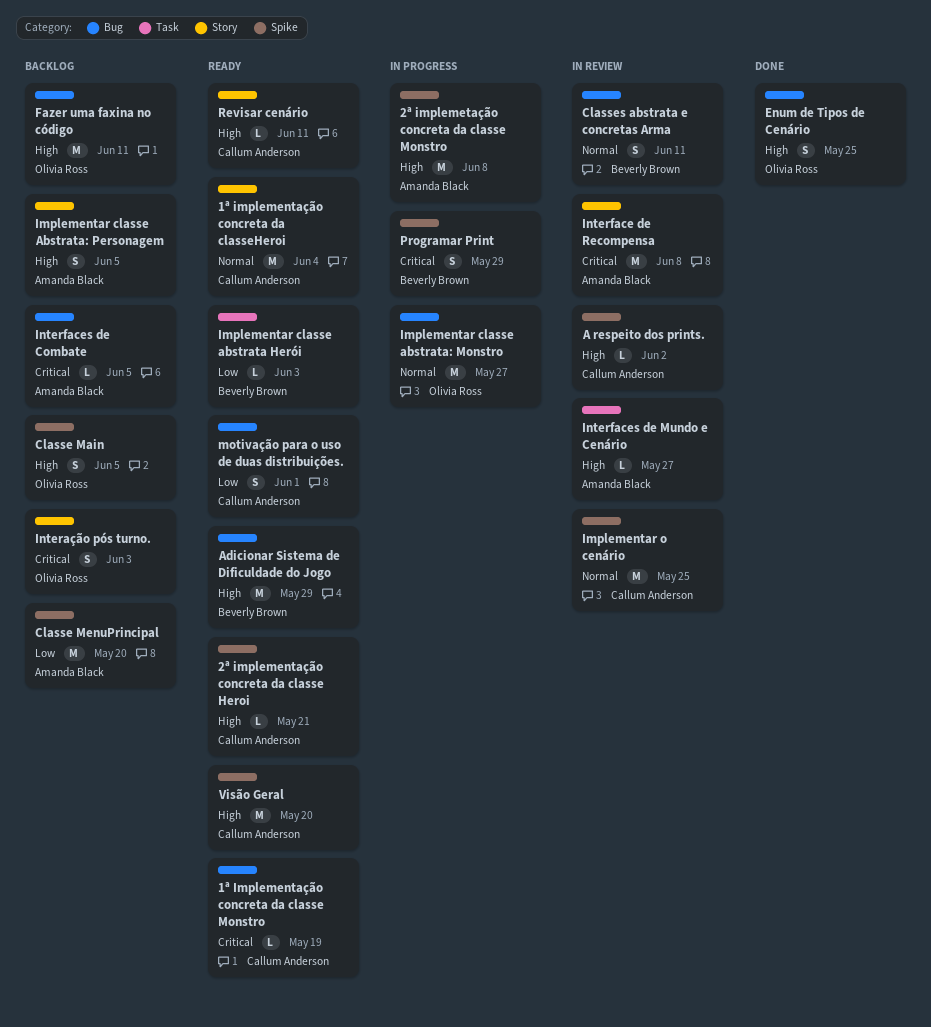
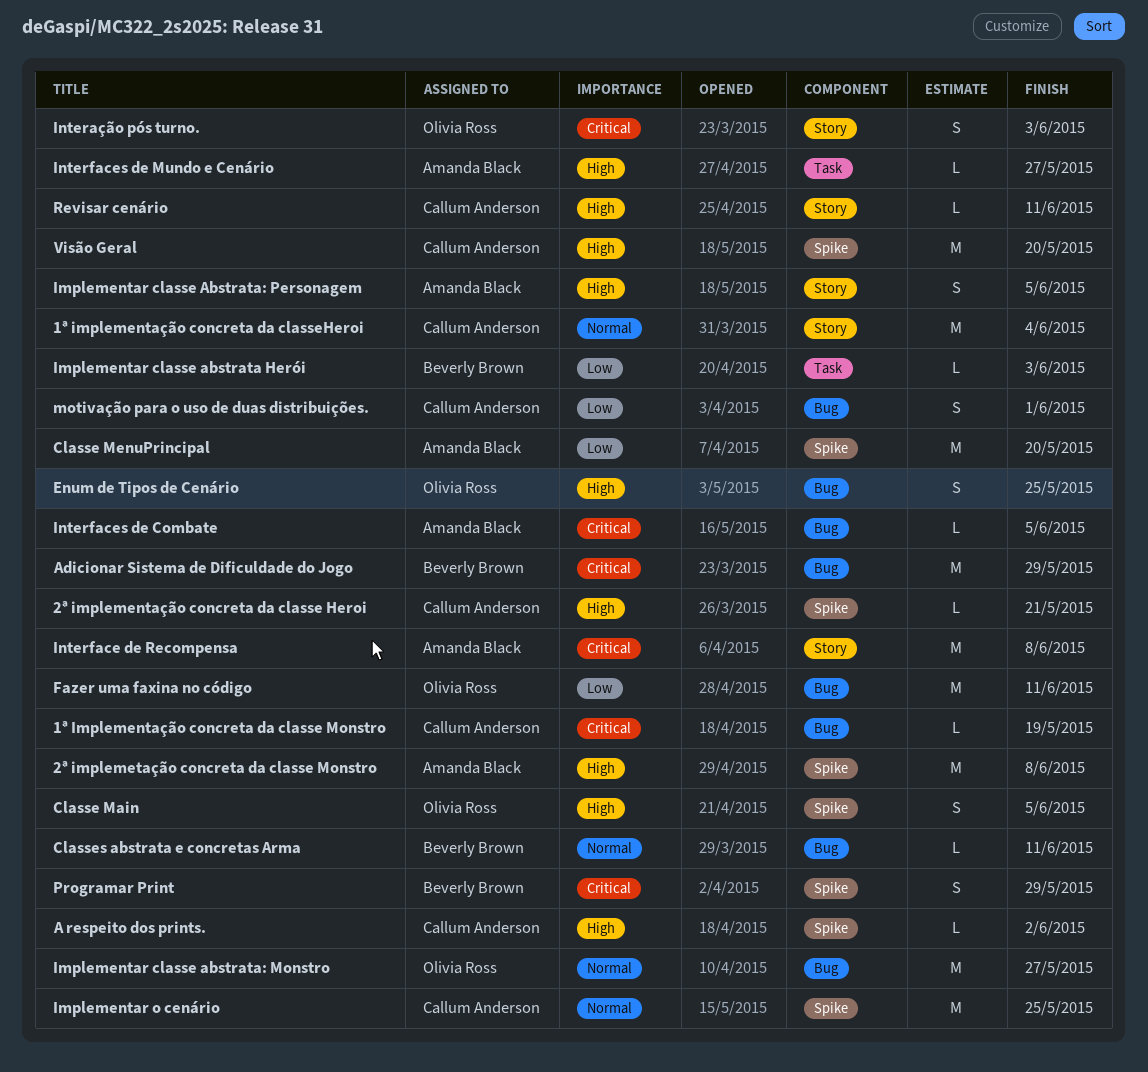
Adicionar Sistema de Dificuldade do Jogo, priority: High -> Critical
Classes abstrata e concretas Arma, estimate: S -> L
Fazer uma faxina no código, priority: High -> Low

